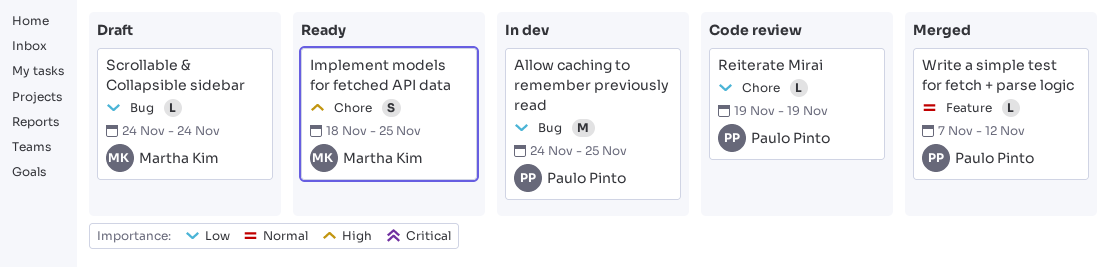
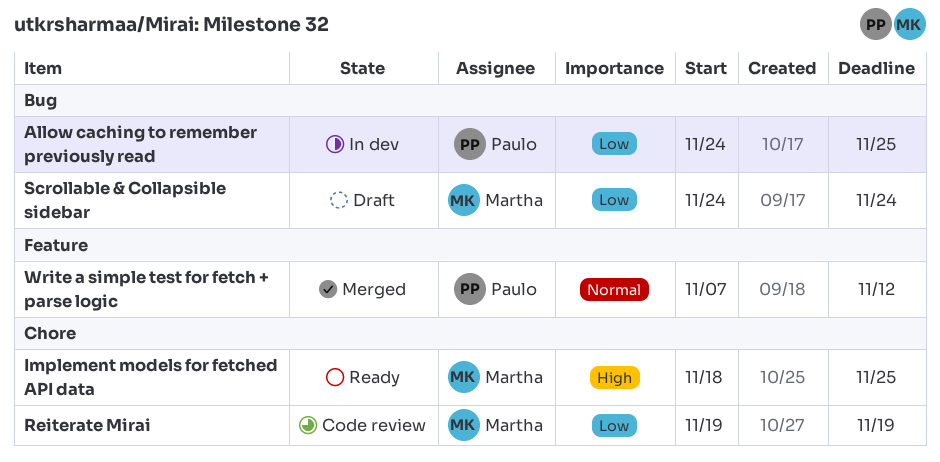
Reiterate Mirai, owner: Paulo Pinto -> Martha Kim

